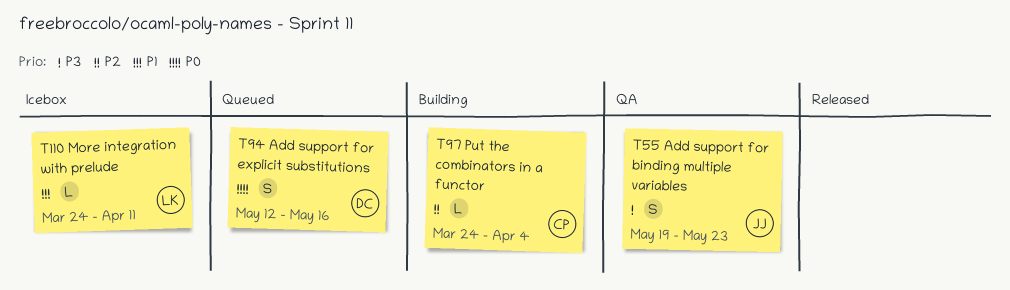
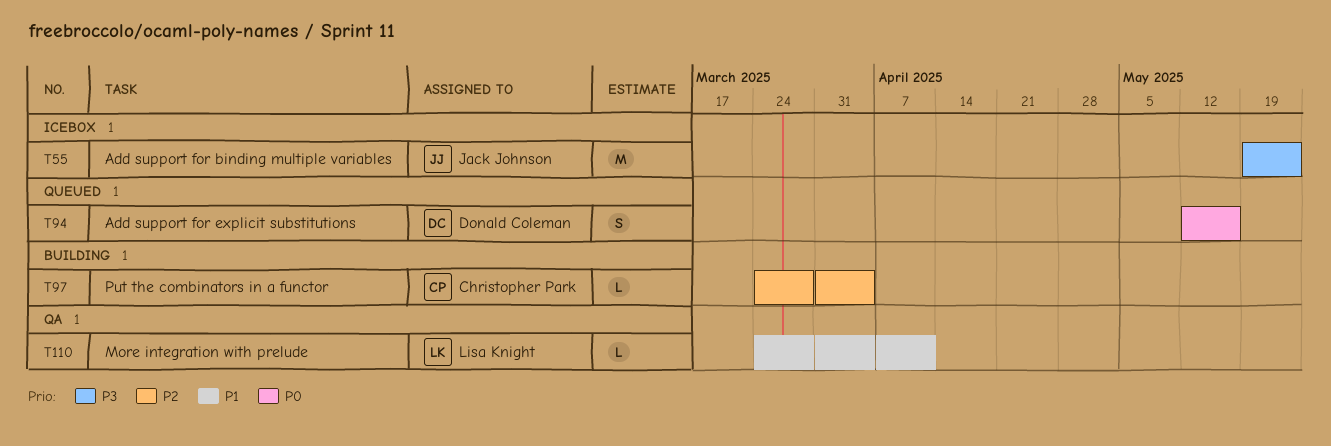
T55, status: QA -> Icebox
T55, estimate: S -> M
T110, status: Icebox -> QA

